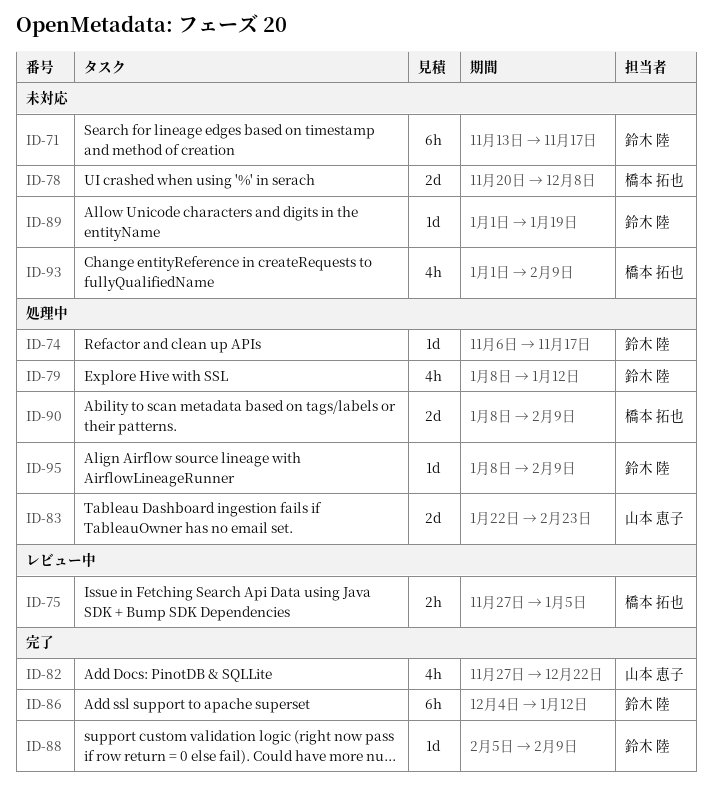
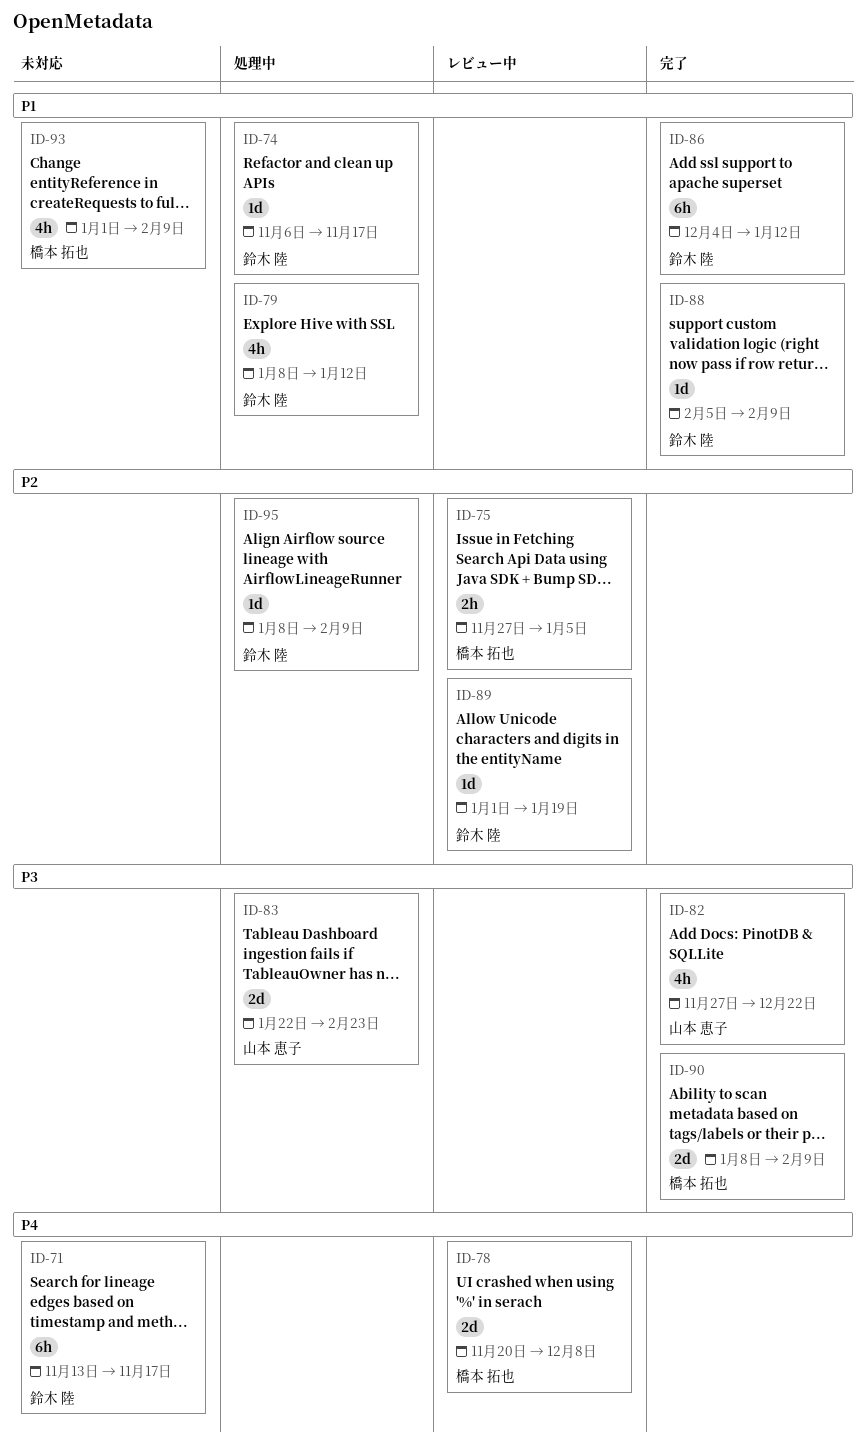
ID-78, status: 未対応 -> レビュー中
ID-89, status: 未対応 -> レビュー中
ID-90, status: 処理中 -> 完了

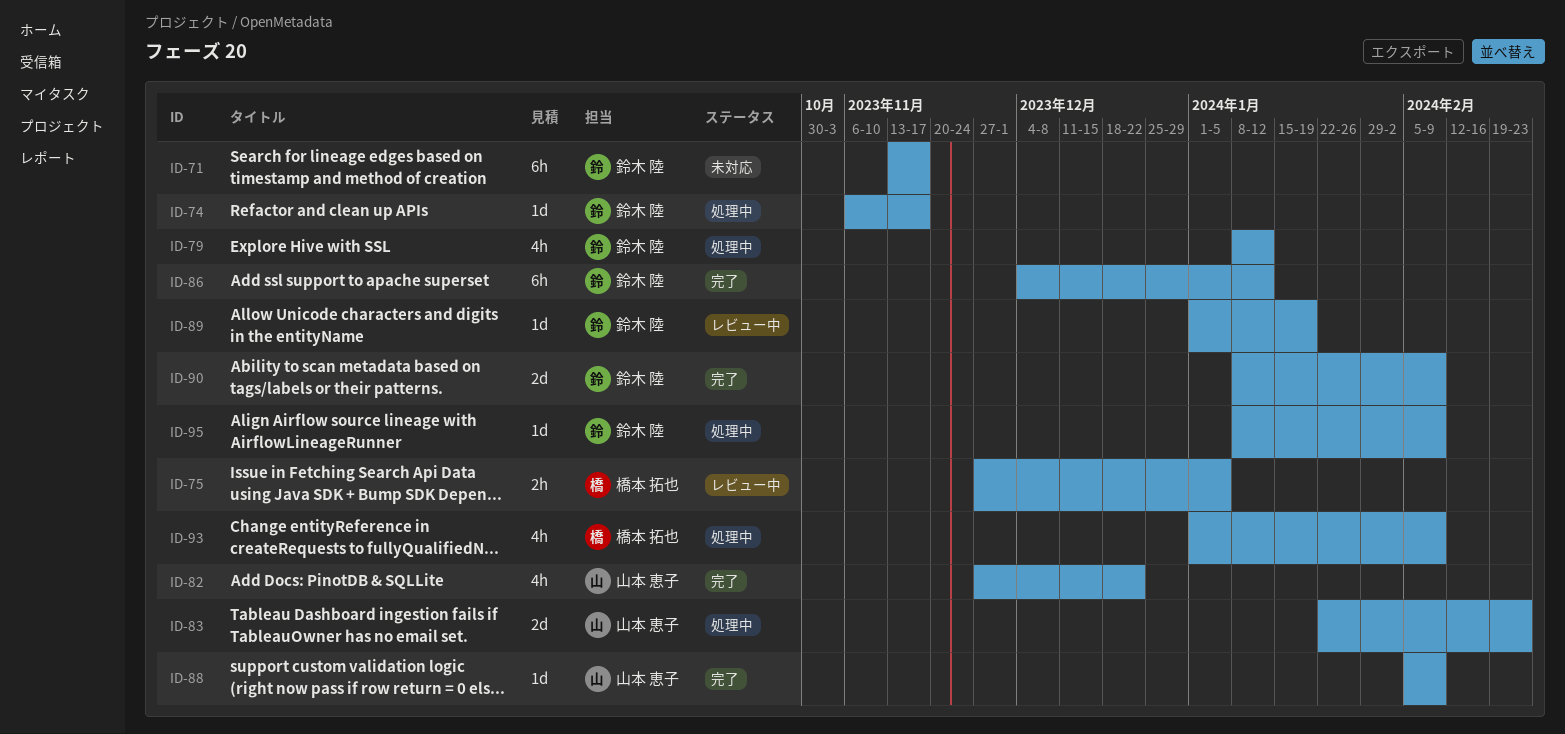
ID-78: present -> none
ID-88, owner: 鈴木 陸 -> 山本 恵子
ID-90, owner: 橋本 拓也 -> 鈴木 陸
ID-93, status: 未対応 -> 処理中

